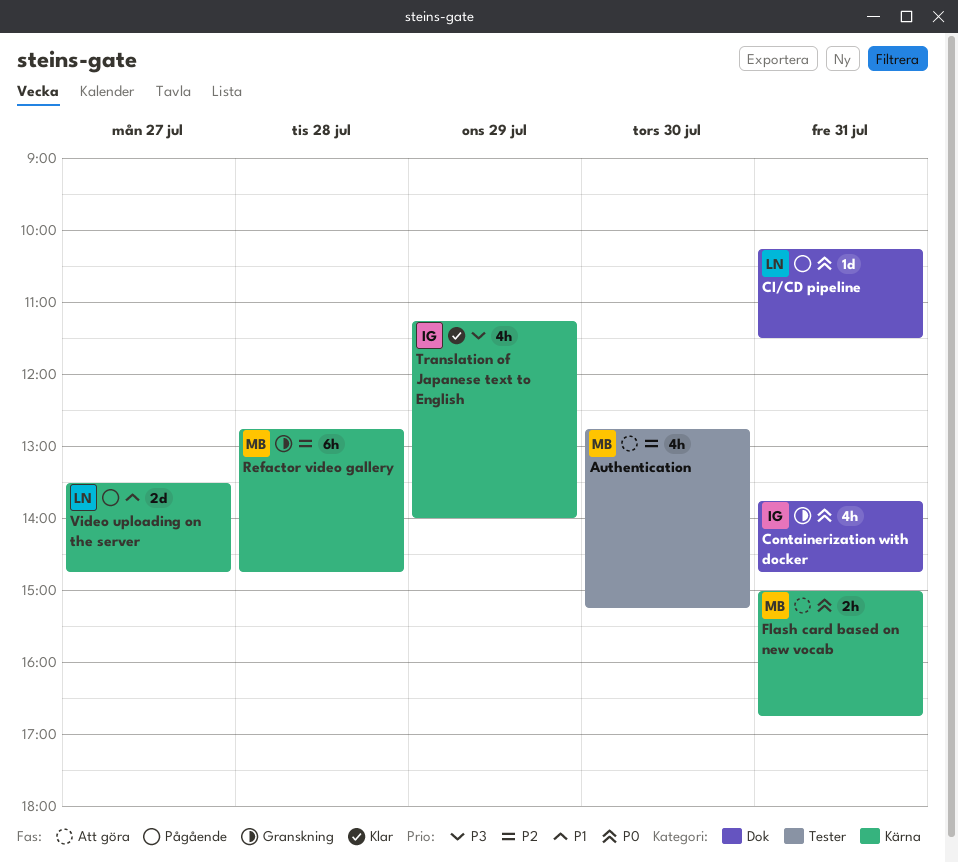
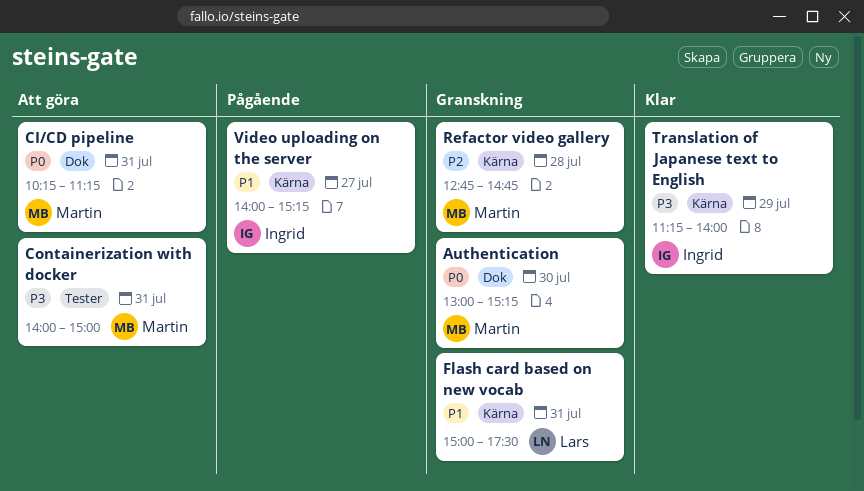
Authentication, status: Att göra -> Granskning
Authentication, priority: P2 -> P0
Authentication, label: Tester -> Dok
Authentication, begins: 12:45 -> 13:00
CI/CD pipeline, status: Pågående -> Att göra
CI/CD pipeline, owner: Lars -> Martin
CI/CD pipeline, ends: 11:30 -> 11:15
Containerization with docker, status: Granskning -> Att göra
Containerization with docker, owner: Ingrid -> Martin
Containerization with docker, priority: P0 -> P3
Containerization with docker, label: Dok -> Tester
Containerization with docker, begins: 13:45 -> 14:00
Containerization with docker, ends: 14:45 -> 15:00
Flash card based on new vocab, status: Att göra -> Granskning
Flash card based on new vocab, owner: Martin -> Lars
Flash card based on new vocab, priority: P0 -> P1
Flash card based on new vocab, ends: 16:45 -> 17:30
Video uploading on the server, owner: Lars -> Ingrid
Video uploading on the server, begins: 13:30 -> 14:00
Video uploading on the server, ends: 14:45 -> 15:15

